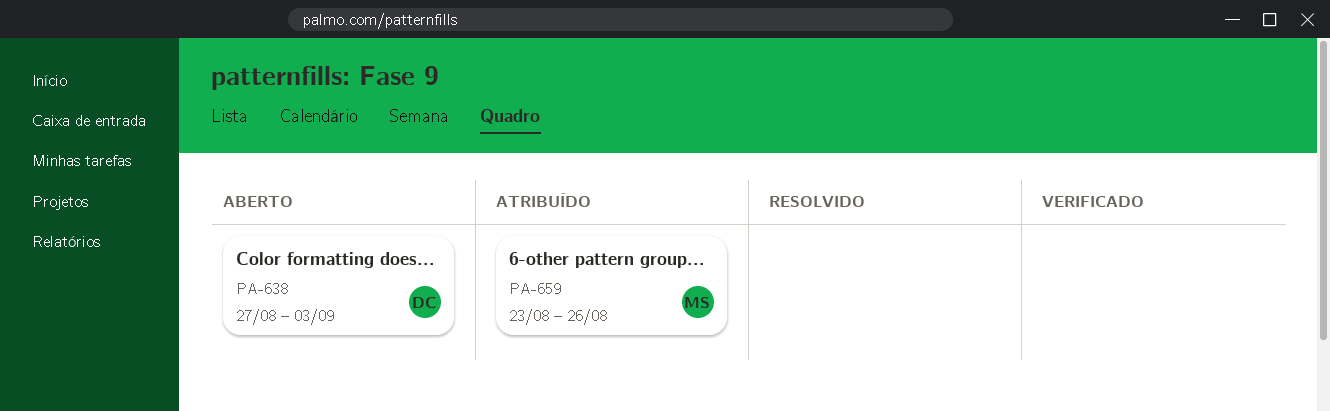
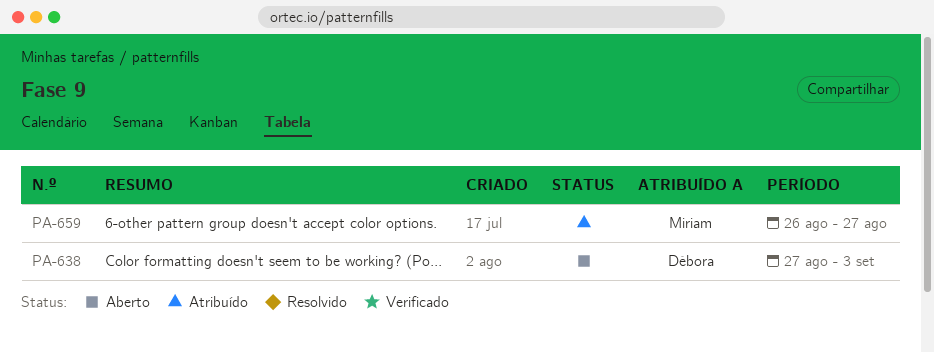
PA-659, start: Aug 23 -> Aug 26
PA-659, due: Aug 26 -> Aug 27

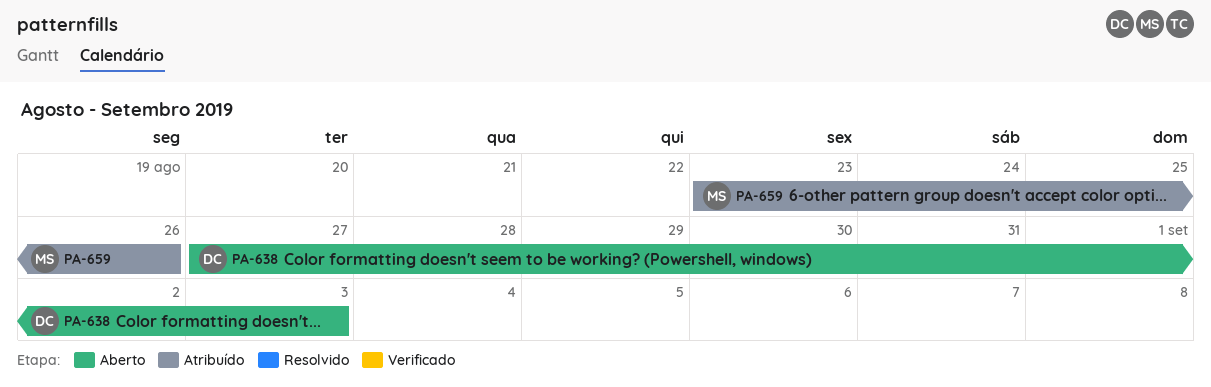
PA-659, start: Aug 26 -> Aug 23
PA-659, due: Aug 27 -> Aug 26

